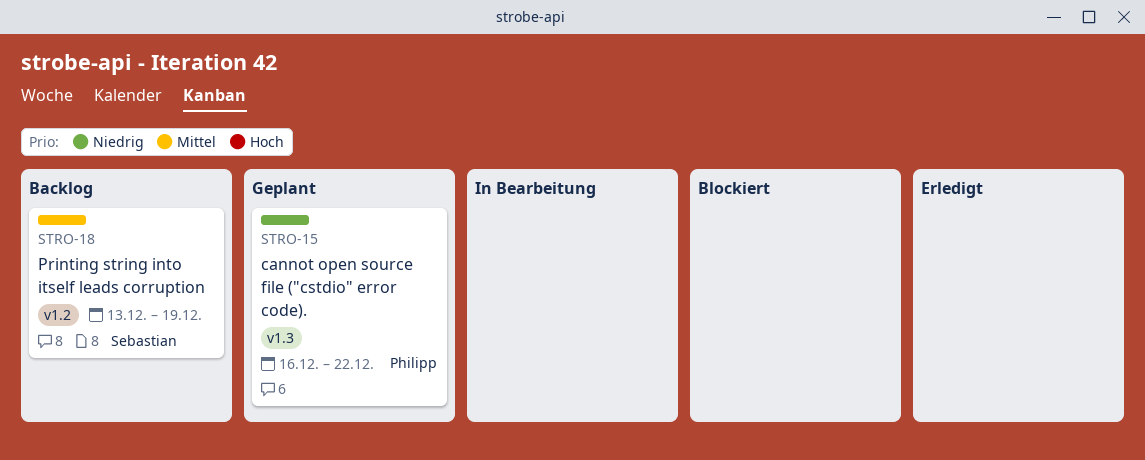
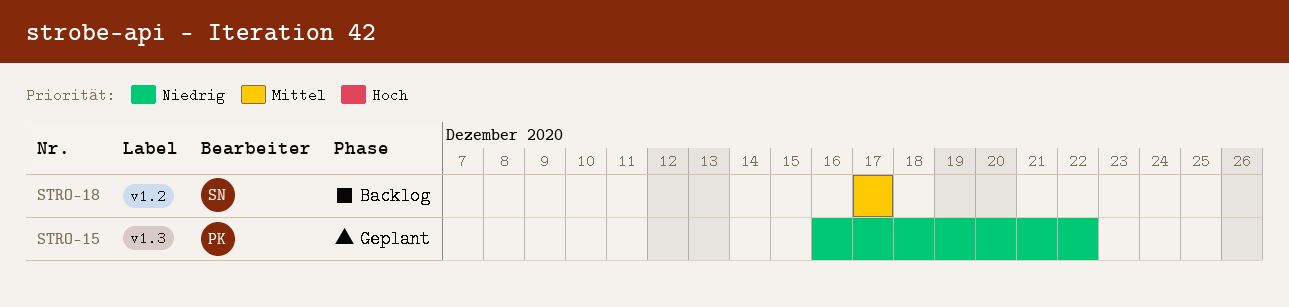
STRO-18, start: Dec 13 -> Dec 17
STRO-18, due: Dec 19 -> Dec 17

